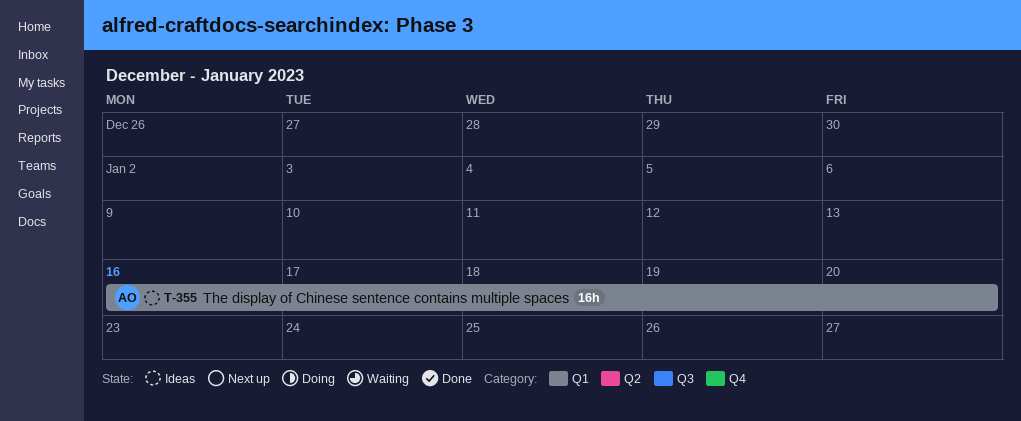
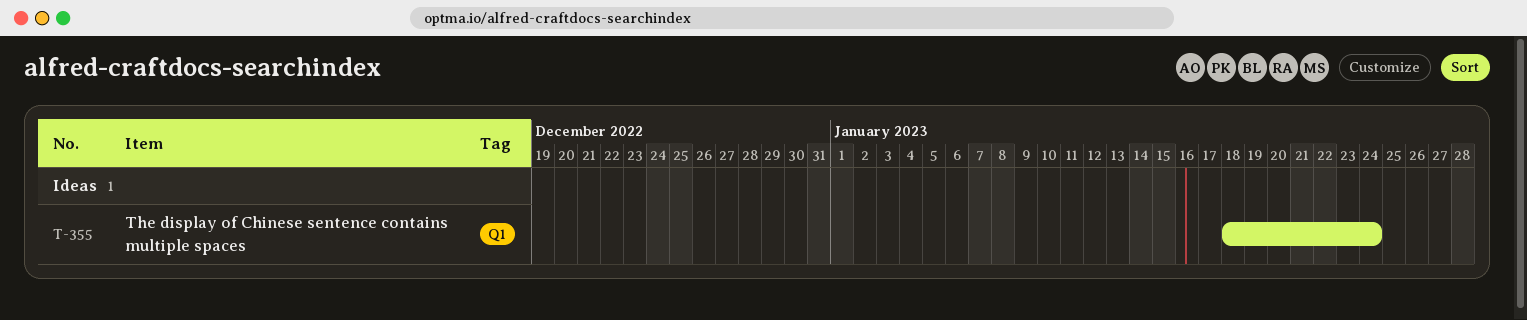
T-355, start: Jan 16 -> Jan 18
T-355, due: Jan 20 -> Jan 24

